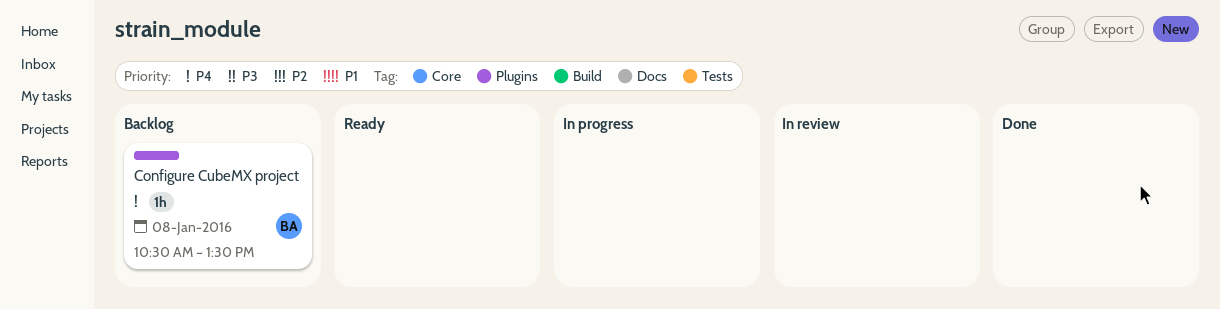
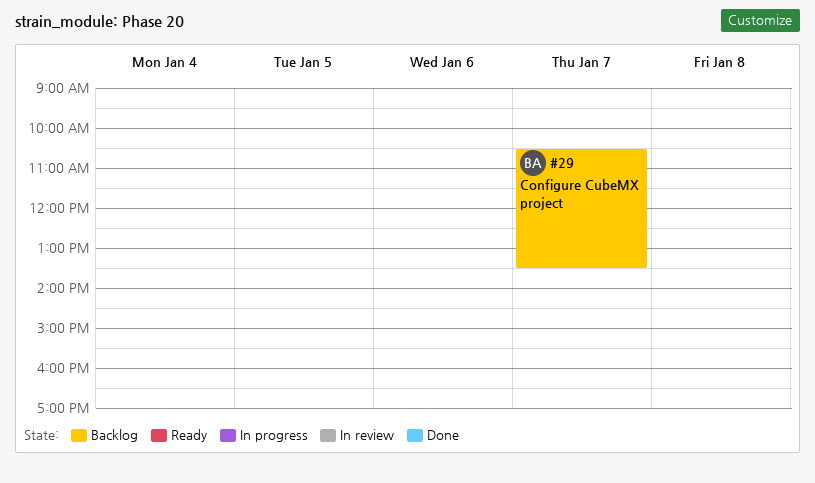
Configure CubeMX project, day: Jan 8 -> Jan 7

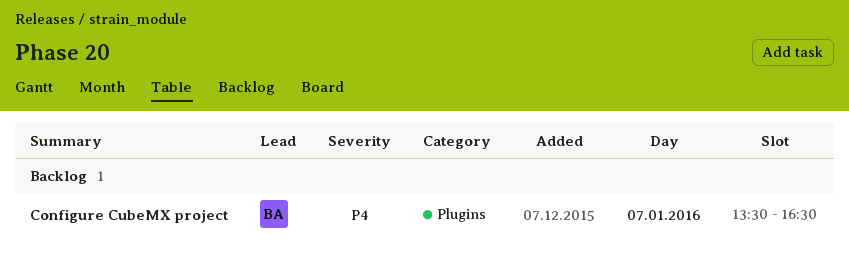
Configure CubeMX project, begins: 10:30 -> 13:30
Configure CubeMX project, ends: 13:30 -> 16:30

